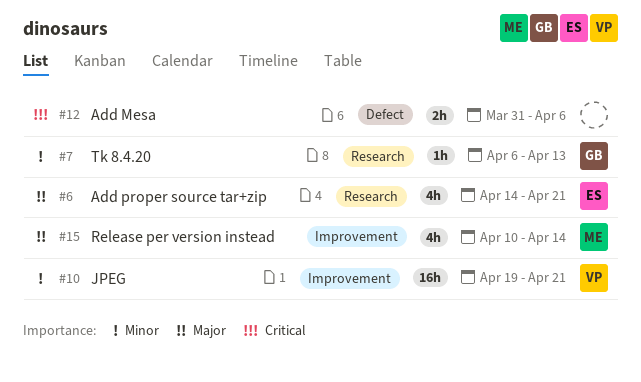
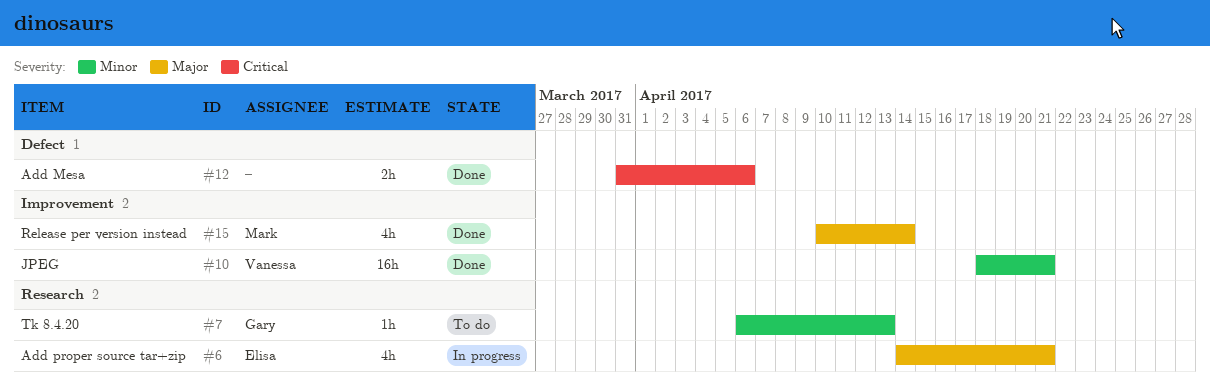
#10, start: Apr 19 -> Apr 18

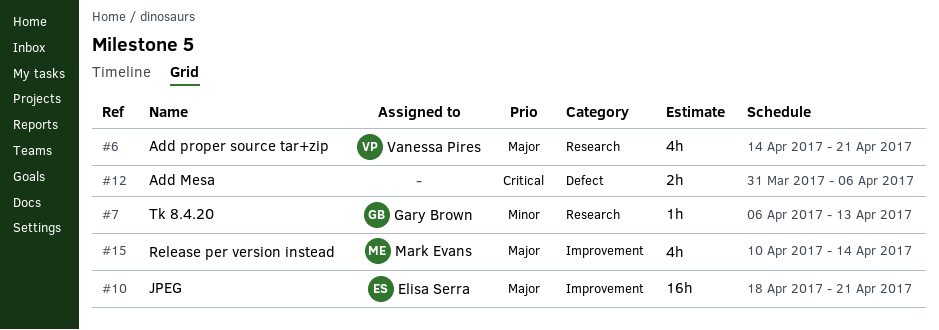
#6, owner: Elisa Serra -> Vanessa Pires
#10, owner: Vanessa Pires -> Elisa Serra
#10, priority: Minor -> Major

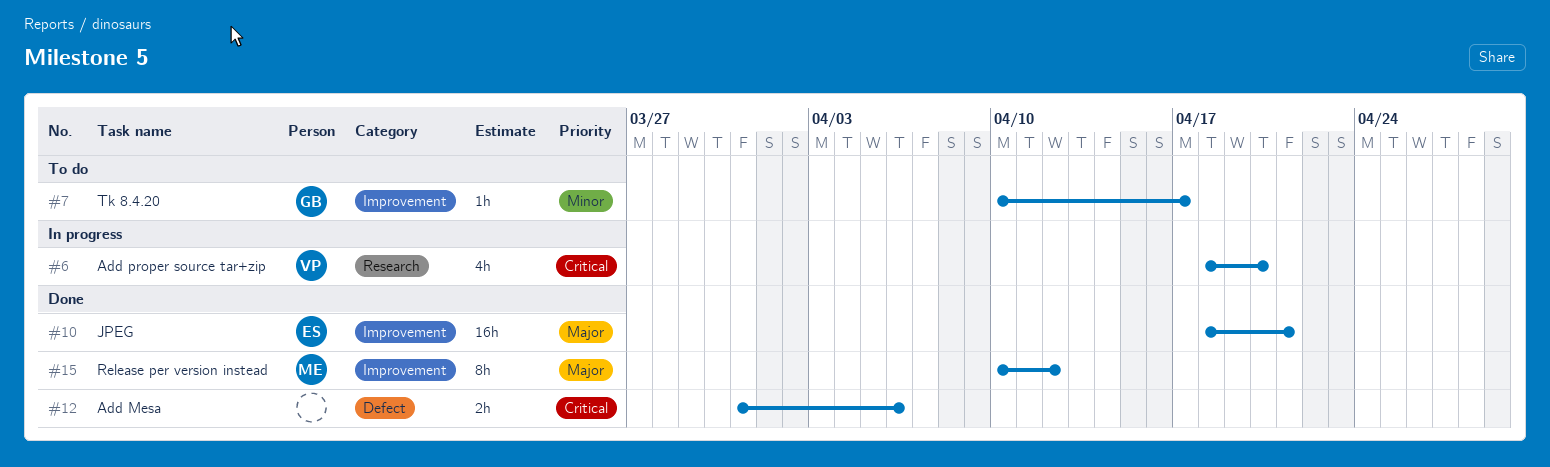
#6, priority: Major -> Critical
#6, start: Apr 14 -> Apr 18
#6, due: Apr 21 -> Apr 20
#7, label: Research -> Improvement
#7, start: Apr 6 -> Apr 10
#7, due: Apr 13 -> Apr 17
#15, estimate: 4h -> 8h
#15, due: Apr 14 -> Apr 12

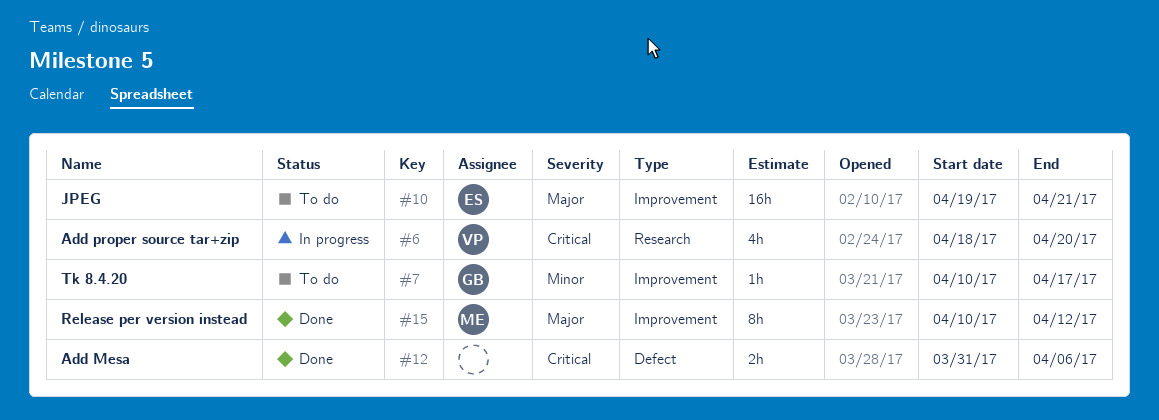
#10, status: Done -> To do
#10, start: Apr 18 -> Apr 19

